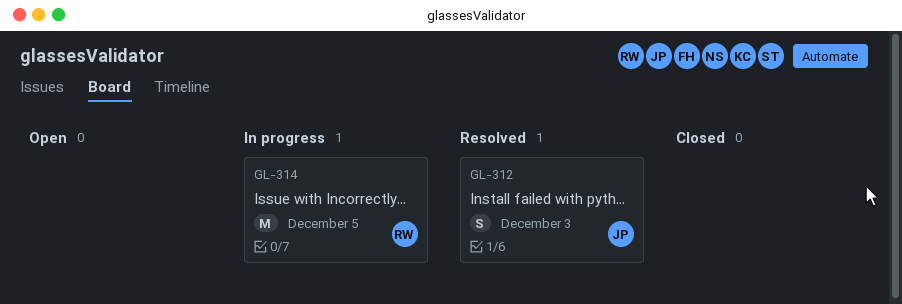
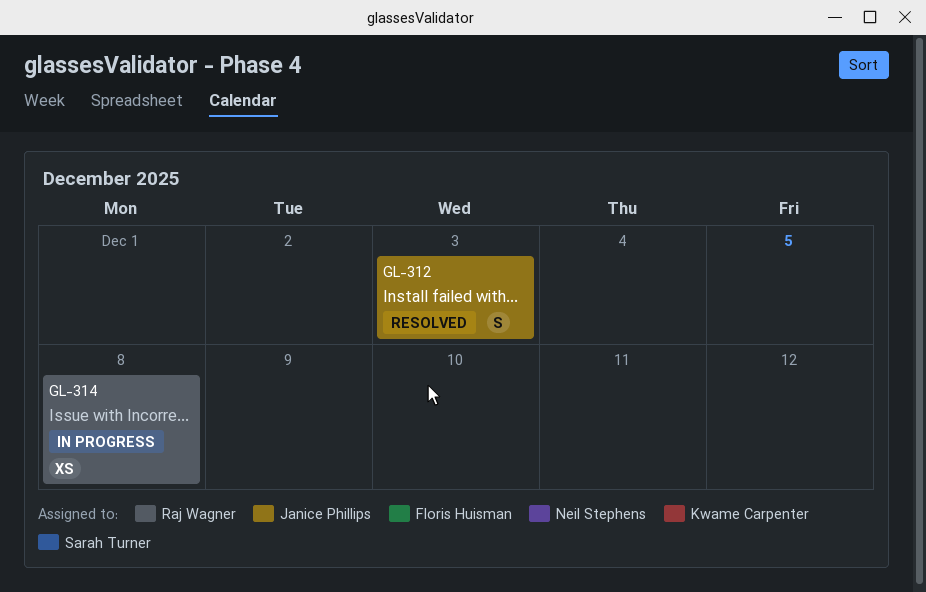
GL-314, estimate: M -> XS
GL-314, due: Dec 5 -> Dec 8

